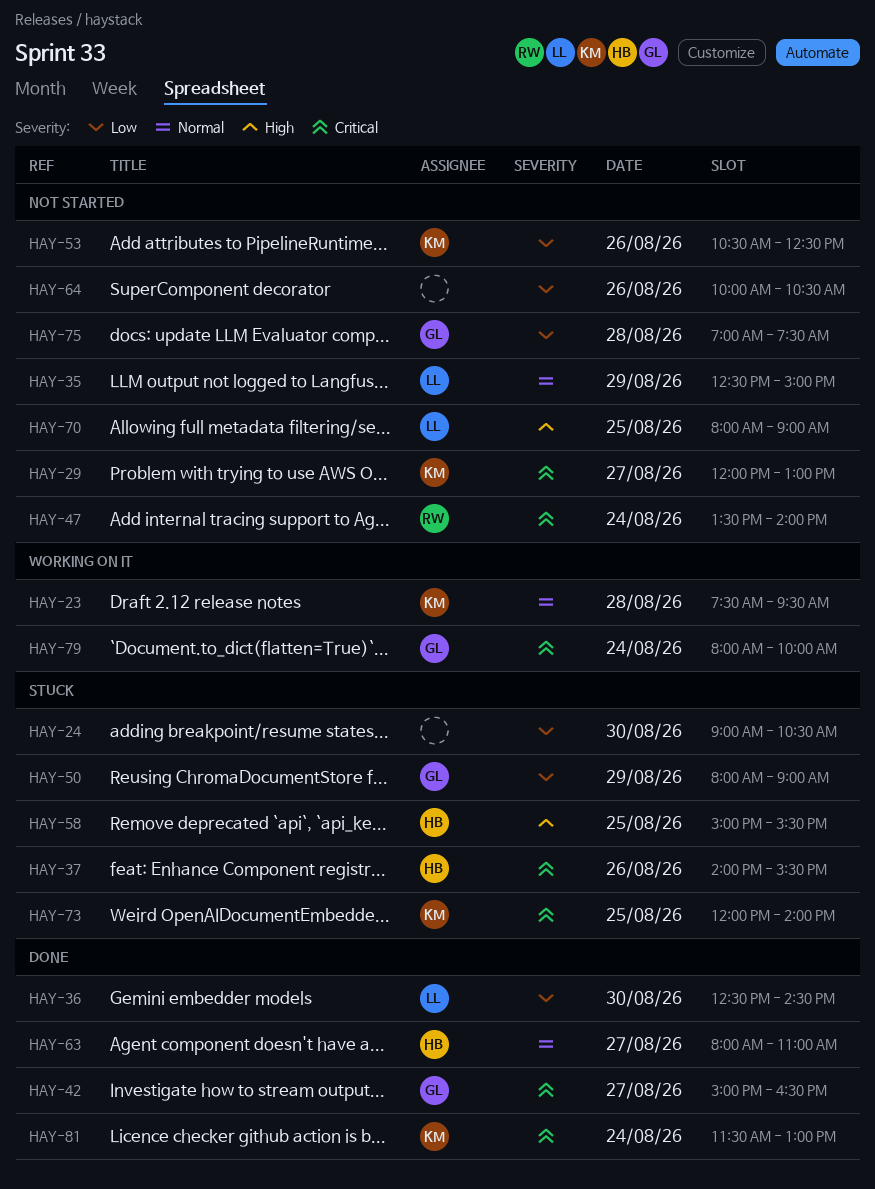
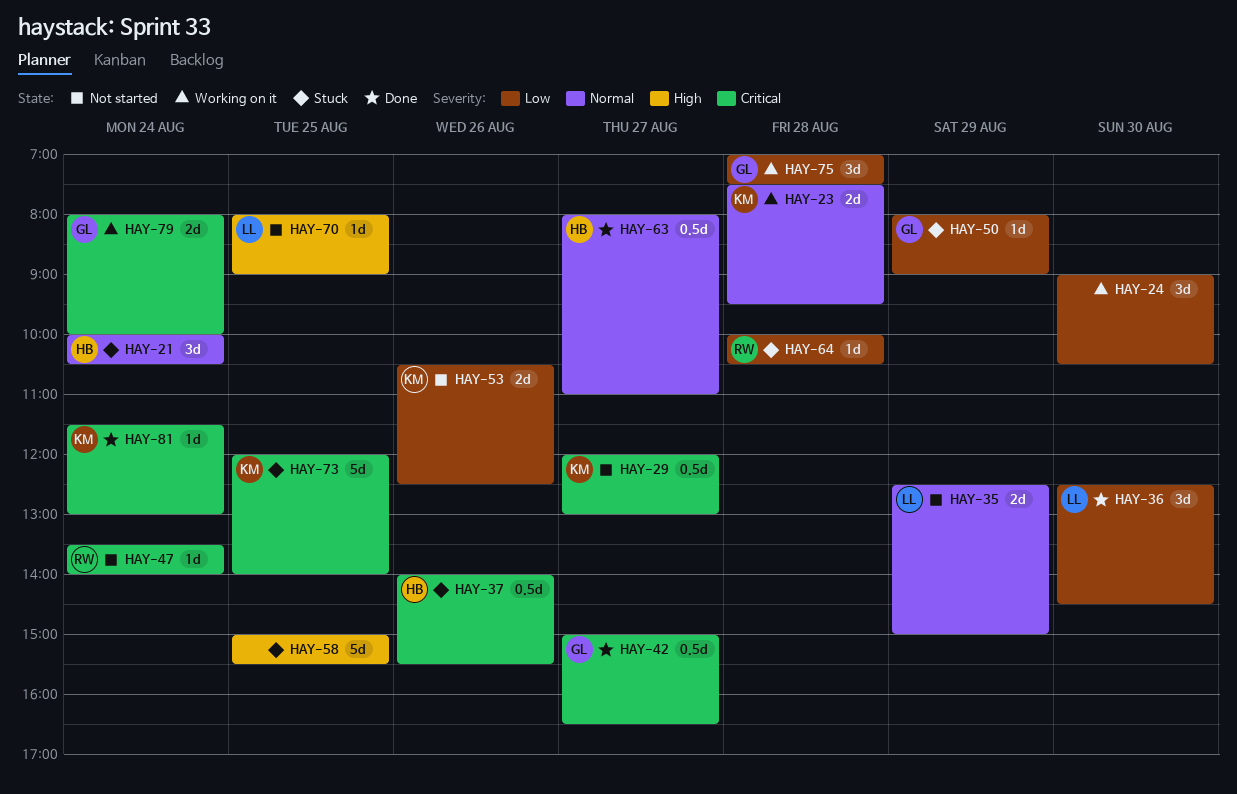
HAY-21: none -> present
HAY-24, status: Stuck -> Working on it
HAY-58, owner: HB -> none
HAY-64, status: Not started -> Stuck
HAY-64, owner: none -> RW
HAY-64, day: Aug 26 -> Aug 28
HAY-75, status: Not started -> Working on it

